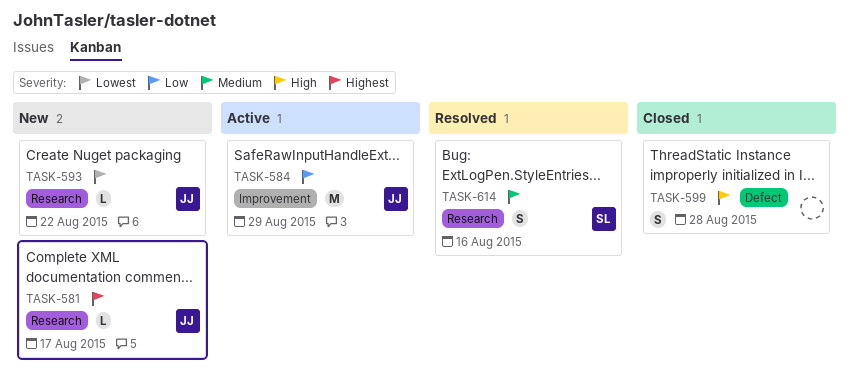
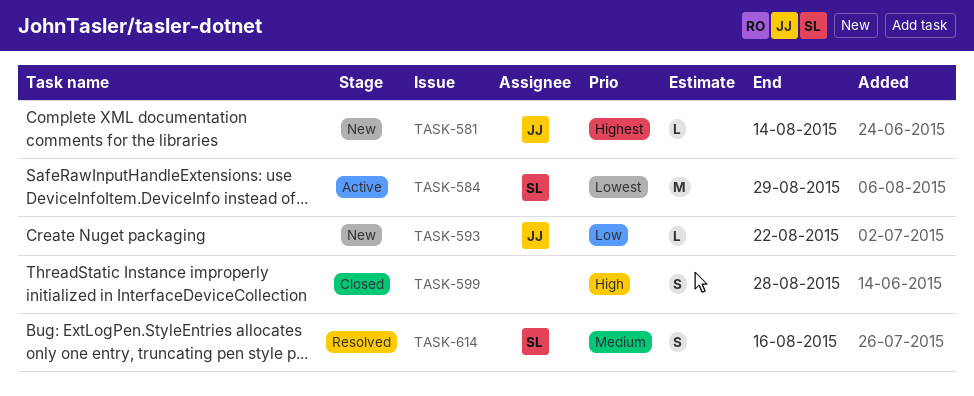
TASK-581, due: Aug 17 -> Aug 14
TASK-584, owner: JJ -> SL
TASK-584, priority: Low -> Lowest
TASK-593, priority: Lowest -> Low

